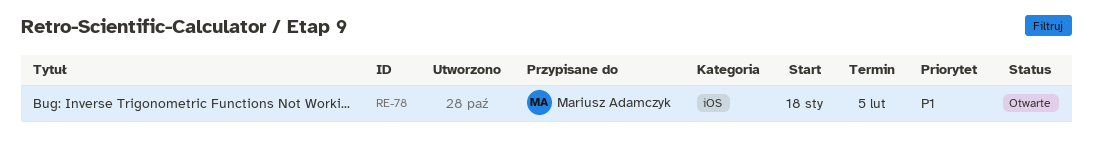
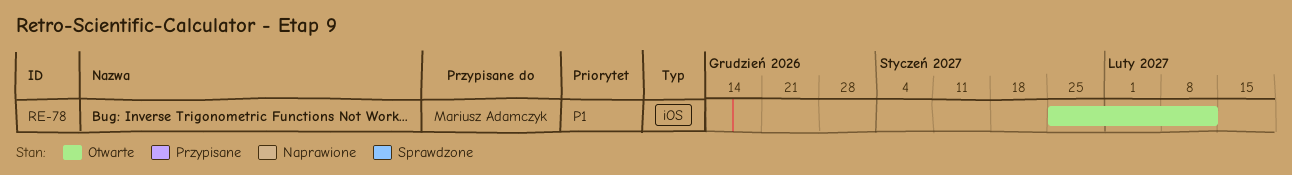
RE-78, start: Jan 18 -> Jan 25
RE-78, due: Feb 5 -> Feb 12

